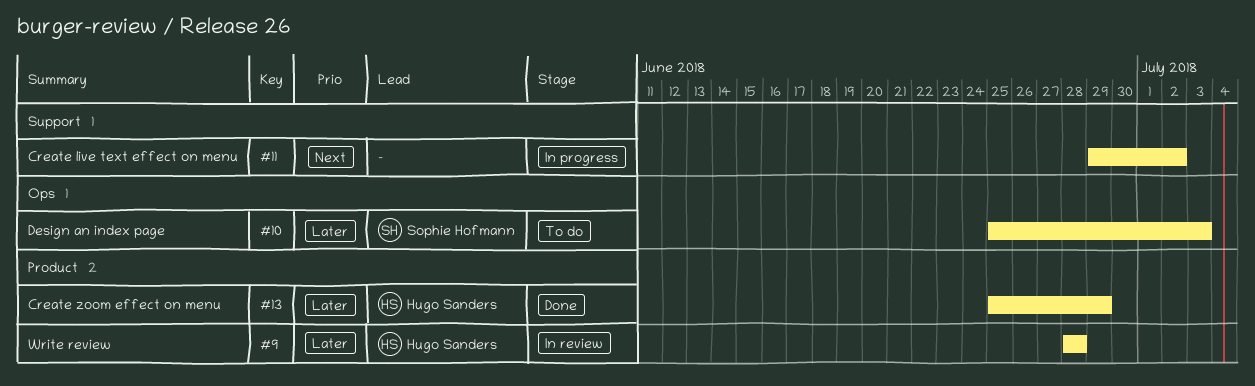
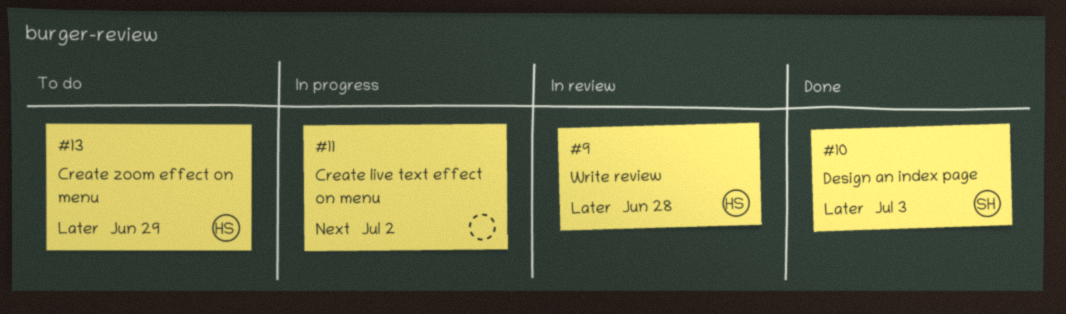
#10, status: To do -> Done
#13, status: Done -> To do

